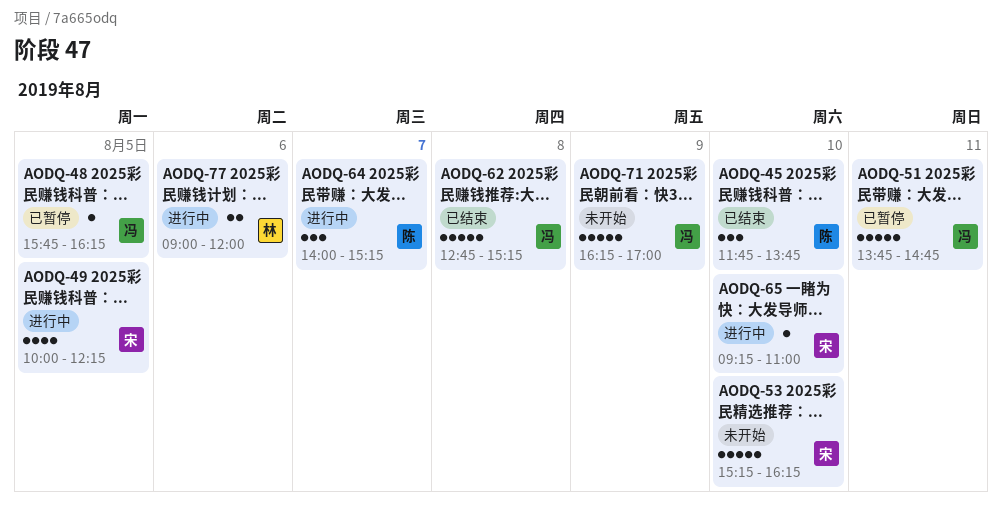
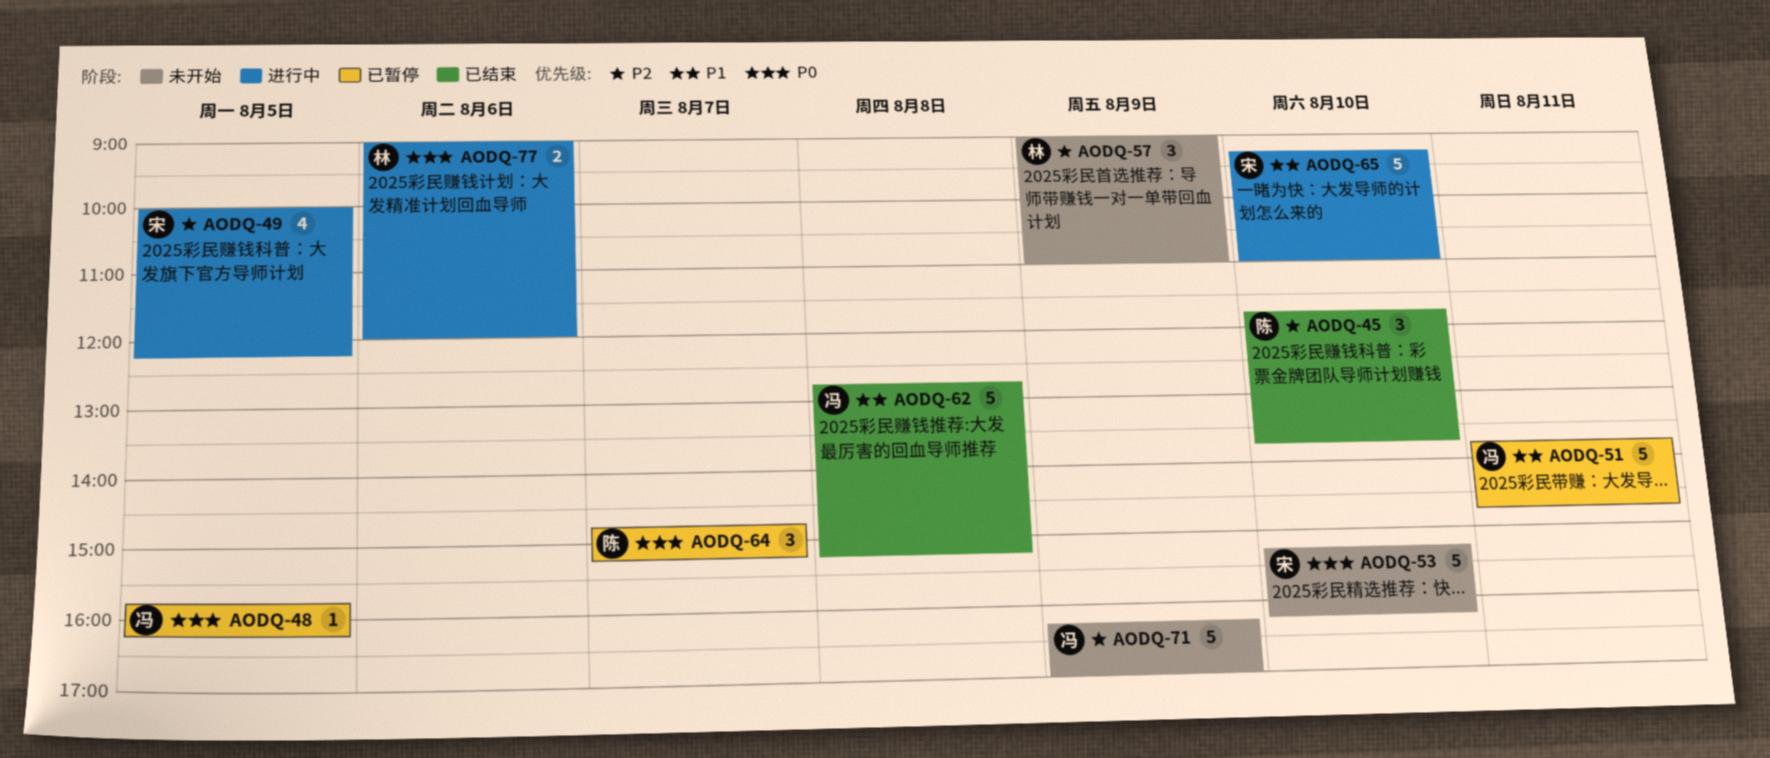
AODQ-57: none -> present
AODQ-64, status: 进行中 -> 已暂停
AODQ-64, begins: 14:00 -> 14:45
AODQ-65, estimate: 1 -> 5

